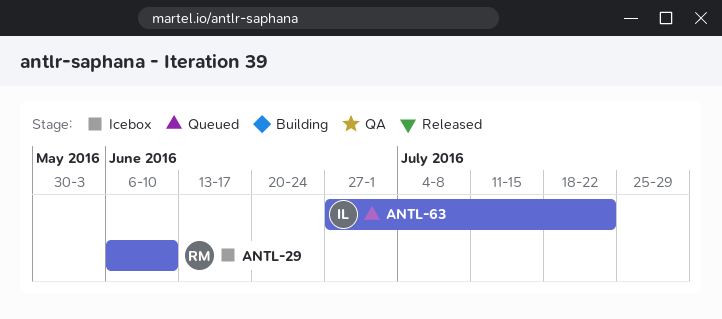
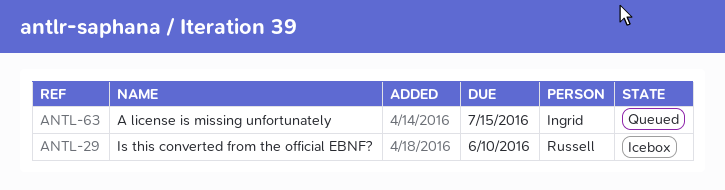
ANTL-63, due: Jul 22 -> Jul 15

